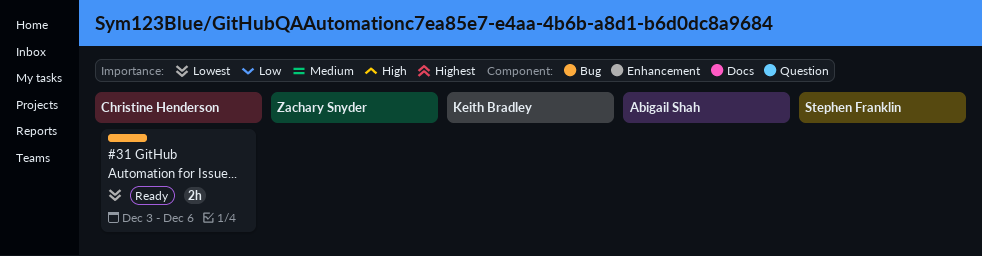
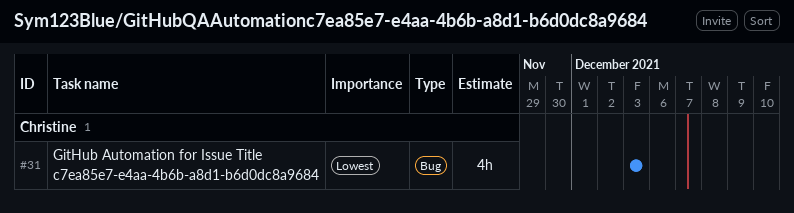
#31, estimate: 2h -> 4h
#31, due: Dec 6 -> Dec 3

